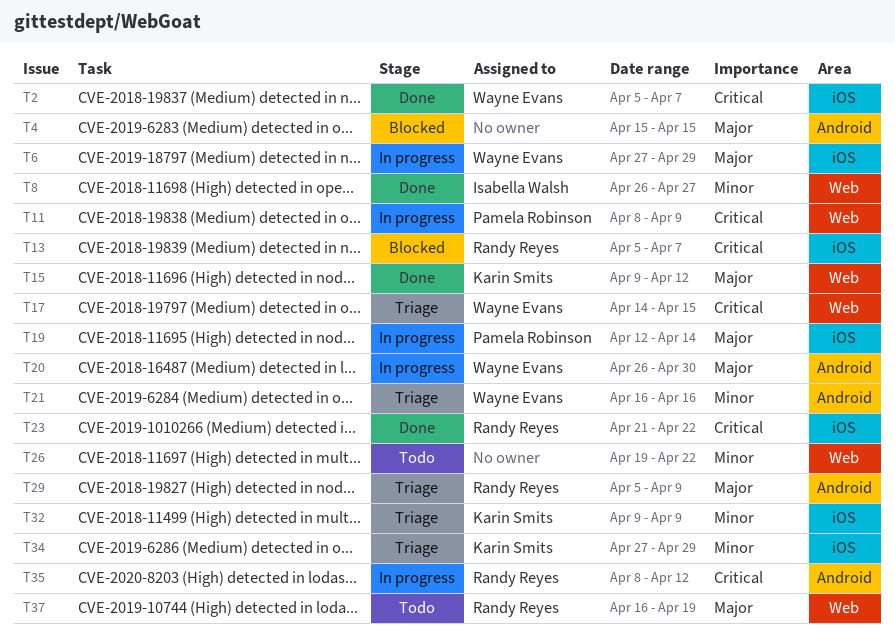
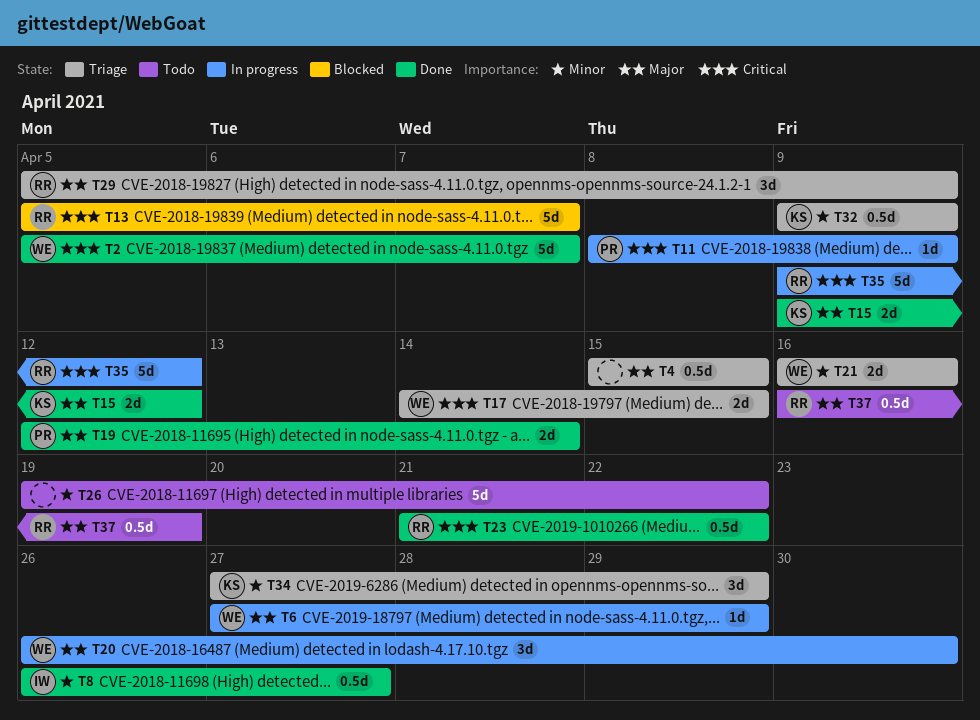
T4, status: Blocked -> Triage
T19, status: In progress -> Done
T35, start: Apr 8 -> Apr 9

